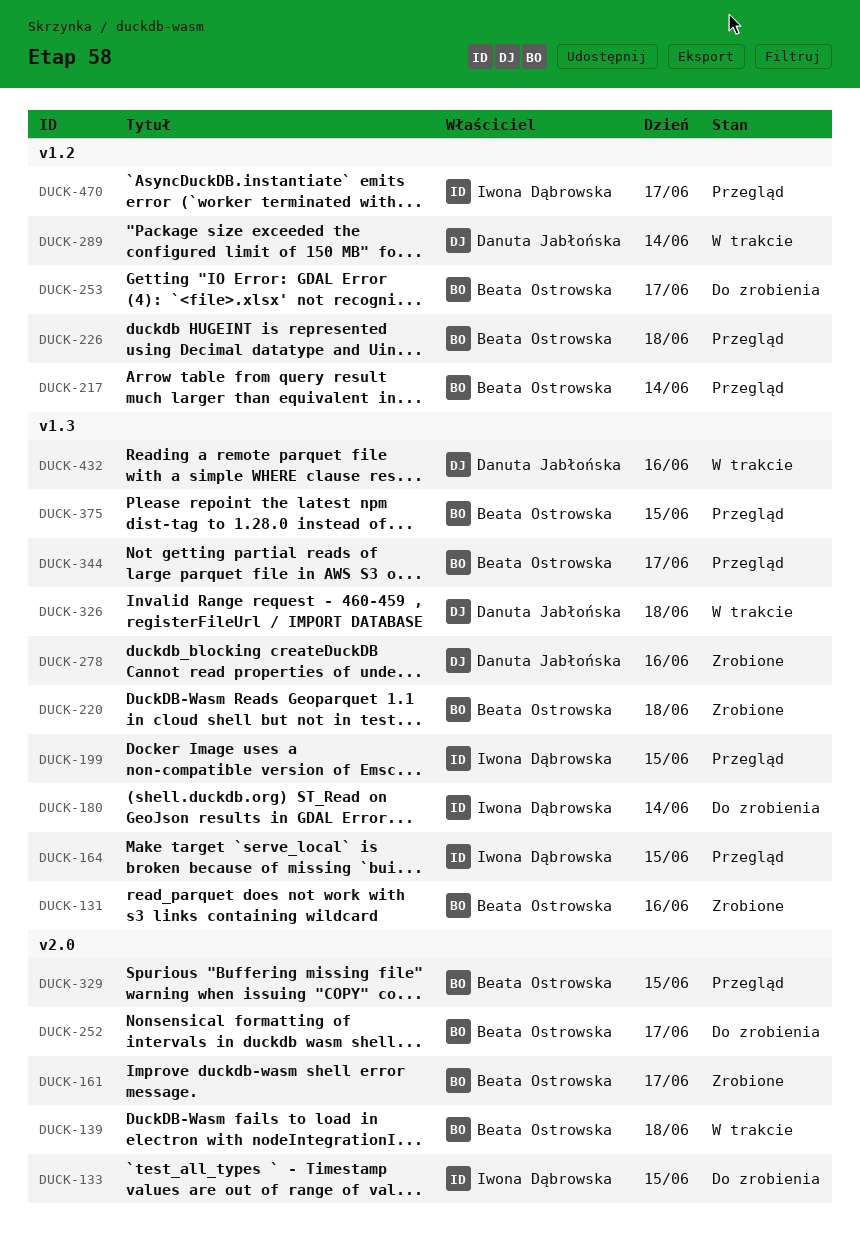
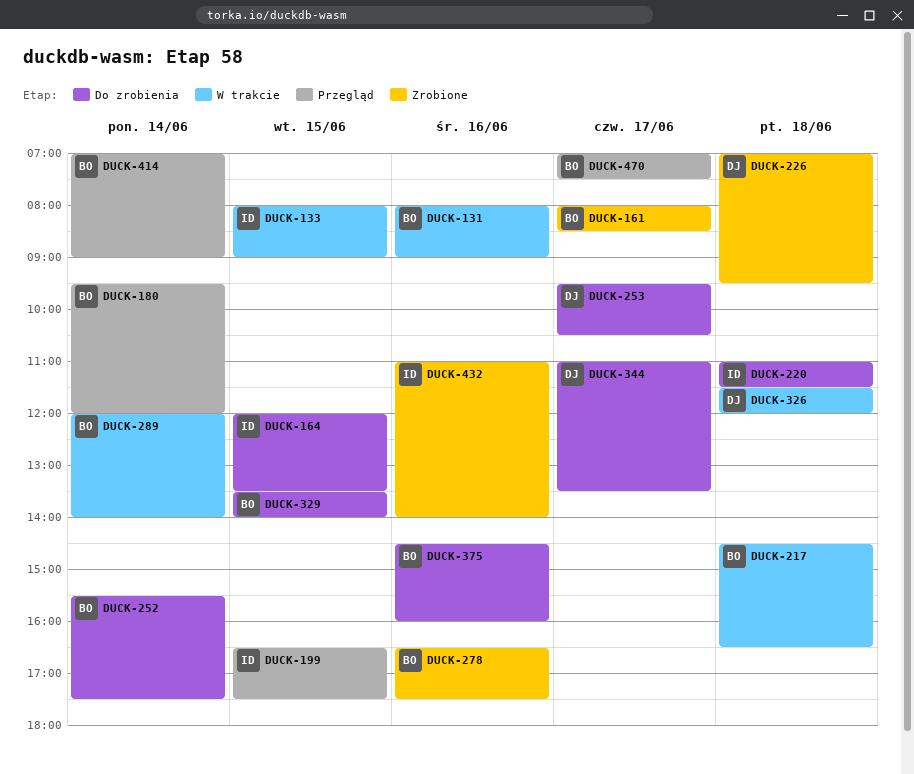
DUCK-131, status: Zrobione -> W trakcie
DUCK-133, status: Do zrobienia -> W trakcie
DUCK-139: present -> none
DUCK-164, status: Przegląd -> Do zrobienia
DUCK-180, status: Do zrobienia -> Przegląd
DUCK-180, owner: Iwona Dąbrowska -> Beata Ostrowska
DUCK-217, status: Przegląd -> W trakcie
DUCK-217, day: Jun 14 -> Jun 18
DUCK-220, status: Zrobione -> Do zrobienia
DUCK-220, owner: Beata Ostrowska -> Iwona Dąbrowska
DUCK-226, status: Przegląd -> Zrobione
DUCK-226, owner: Beata Ostrowska -> Danuta Jabłońska
DUCK-252, day: Jun 17 -> Jun 14
DUCK-253, owner: Beata Ostrowska -> Danuta Jabłońska
DUCK-278, owner: Danuta Jabłońska -> Beata Ostrowska
DUCK-289, owner: Danuta Jabłońska -> Beata Ostrowska
DUCK-329, status: Przegląd -> Do zrobienia
DUCK-344, status: Przegląd -> Do zrobienia
DUCK-344, owner: Beata Ostrowska -> Danuta Jabłońska
DUCK-375, status: Przegląd -> Do zrobienia
DUCK-375, day: Jun 15 -> Jun 16
DUCK-414: none -> present
DUCK-432, status: W trakcie -> Zrobione
DUCK-432, owner: Danuta Jabłońska -> Iwona Dąbrowska
DUCK-470, owner: Iwona Dąbrowska -> Beata Ostrowska

